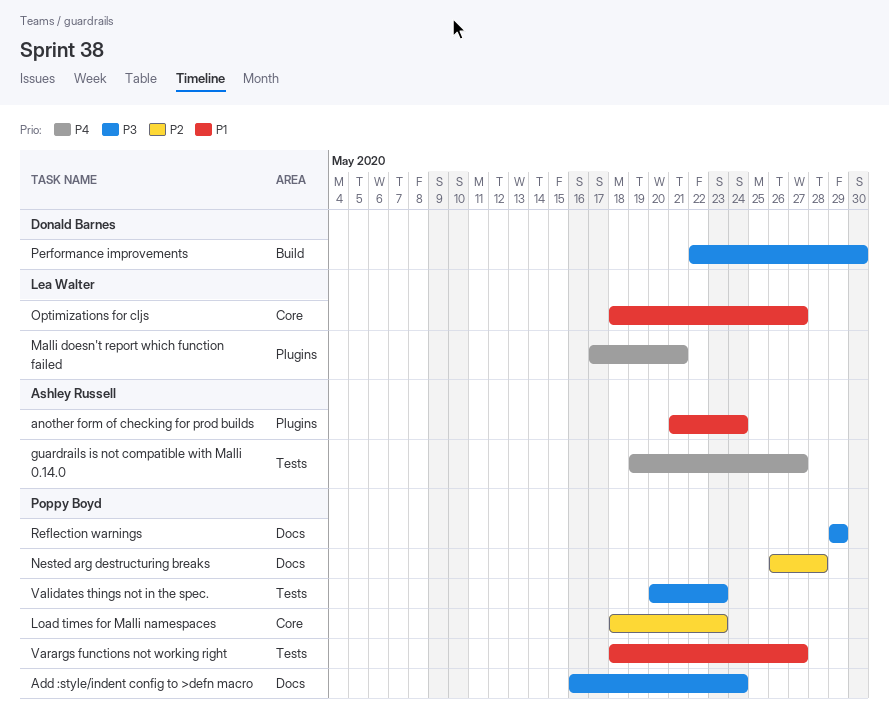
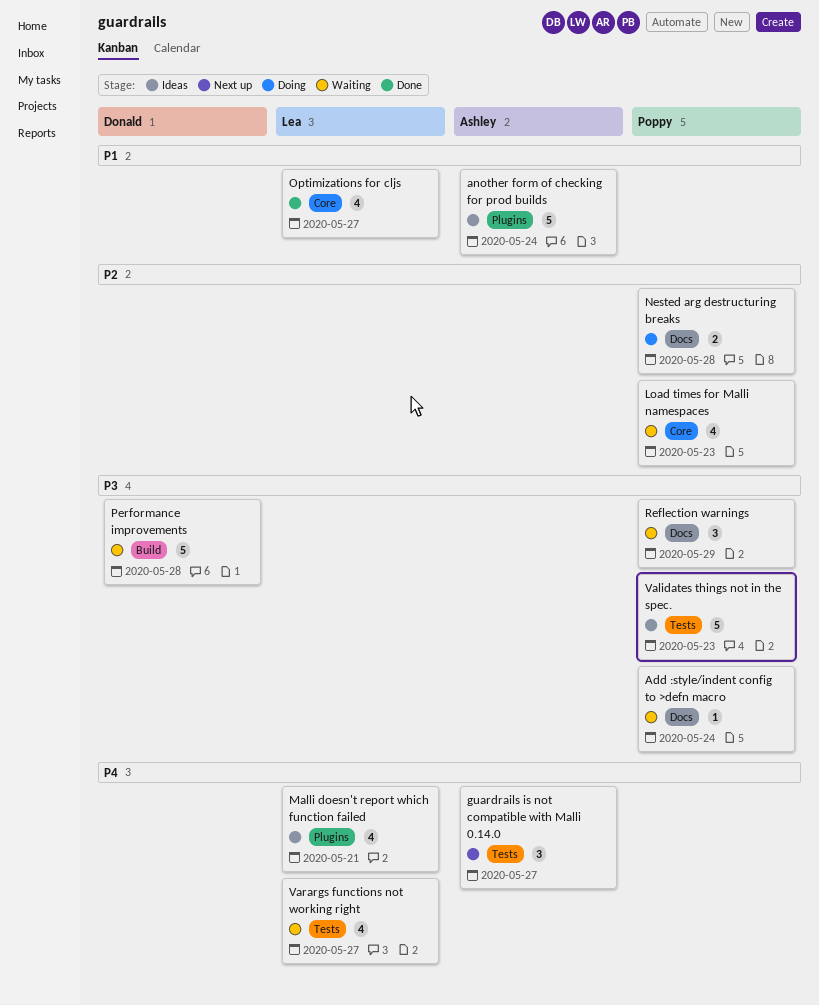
Performance improvements, due: May 30 -> May 28
Varargs functions not working right, owner: Poppy Boyd -> Lea Walter
Varargs functions not working right, priority: P1 -> P4

